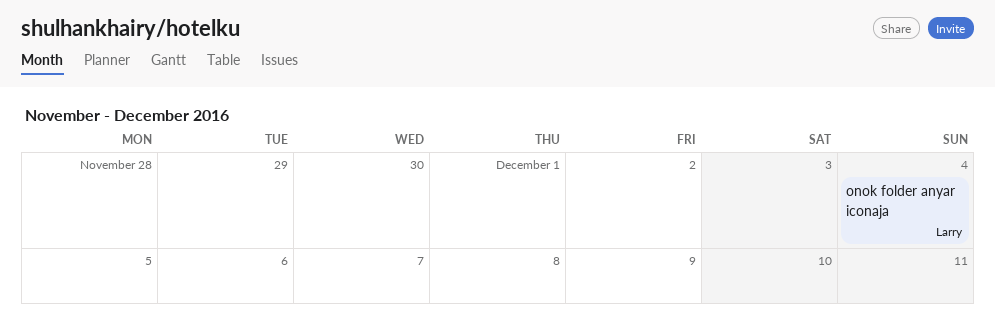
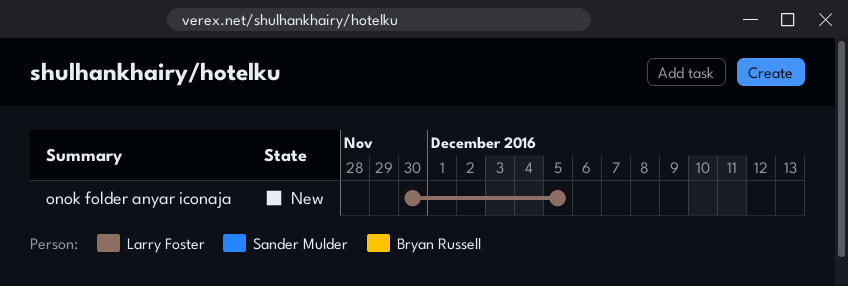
onok folder anyar iconaja, due: Dec 4 -> Dec 5

